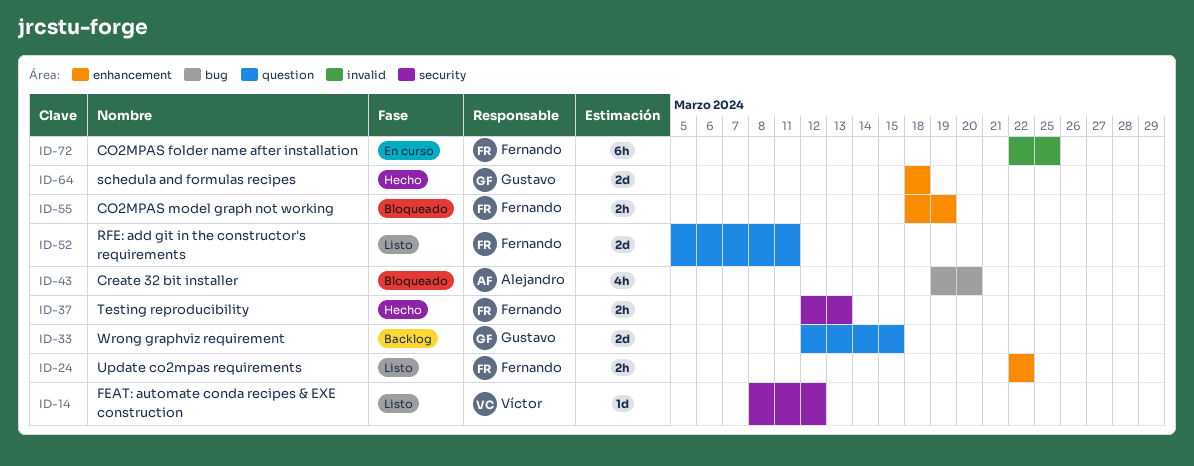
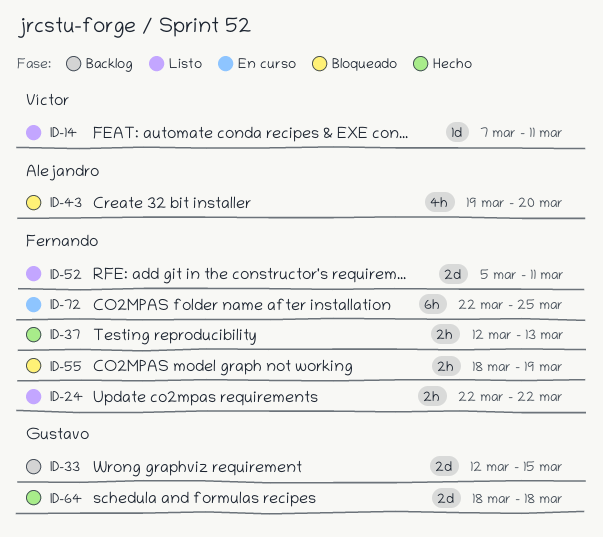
ID-14, start: Mar 8 -> Mar 7
ID-14, due: Mar 12 -> Mar 11

